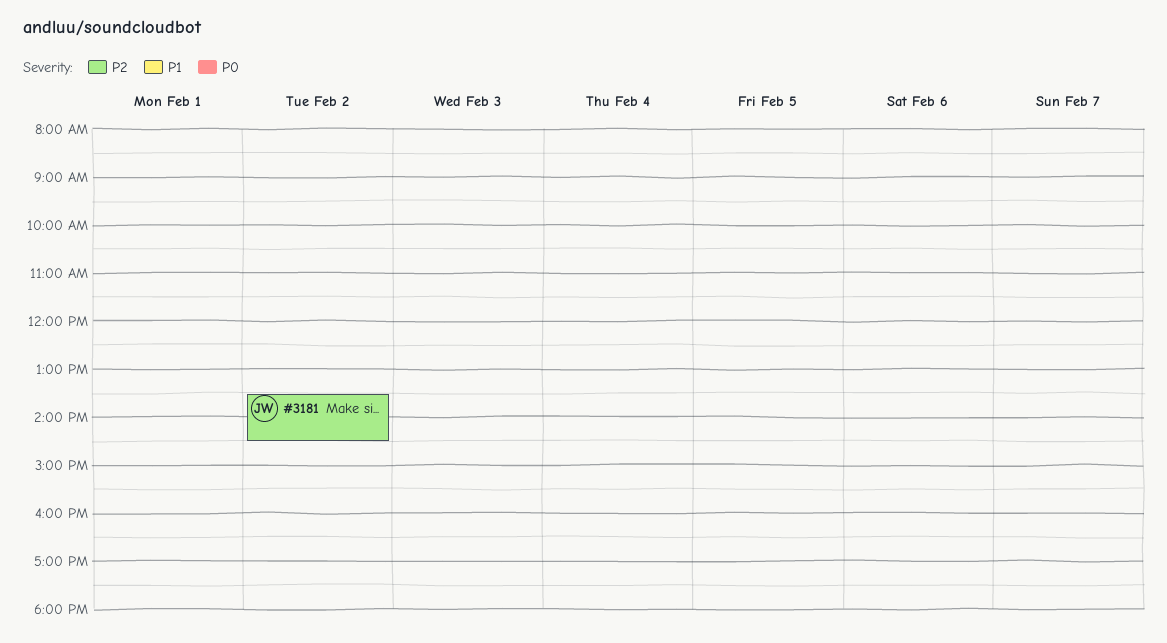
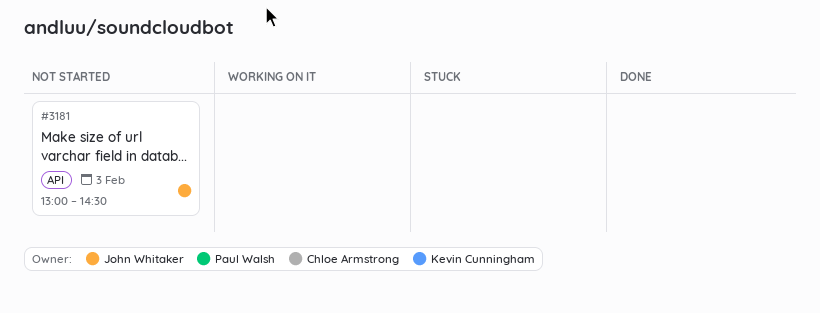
#3181, day: Feb 2 -> Feb 3
#3181, begins: 13:30 -> 13:00

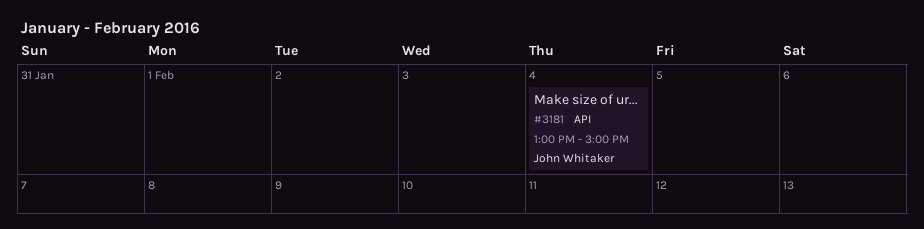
#3181, day: Feb 3 -> Feb 4
#3181, ends: 14:30 -> 15:00

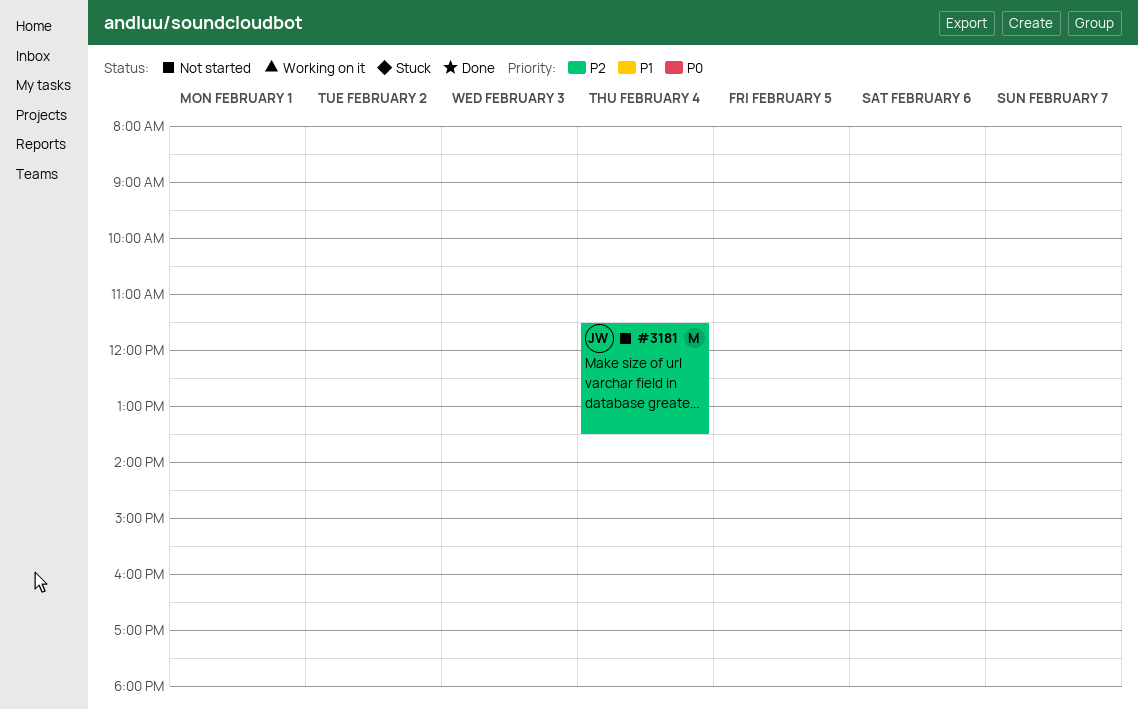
#3181, begins: 13:00 -> 11:30
#3181, ends: 15:00 -> 13:30

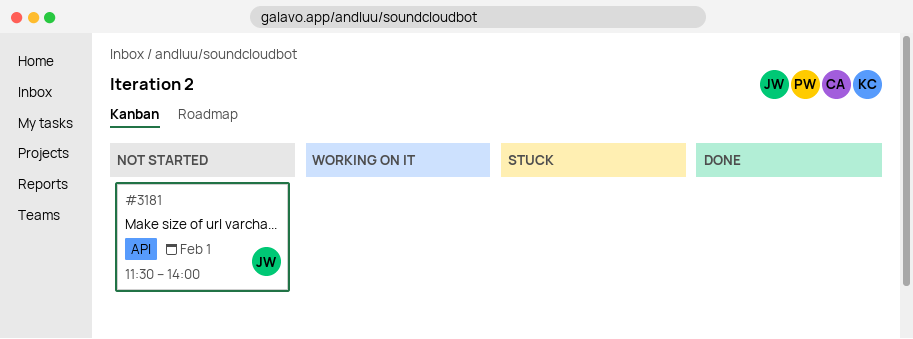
#3181, day: Feb 4 -> Feb 1
#3181, ends: 13:30 -> 14:00

